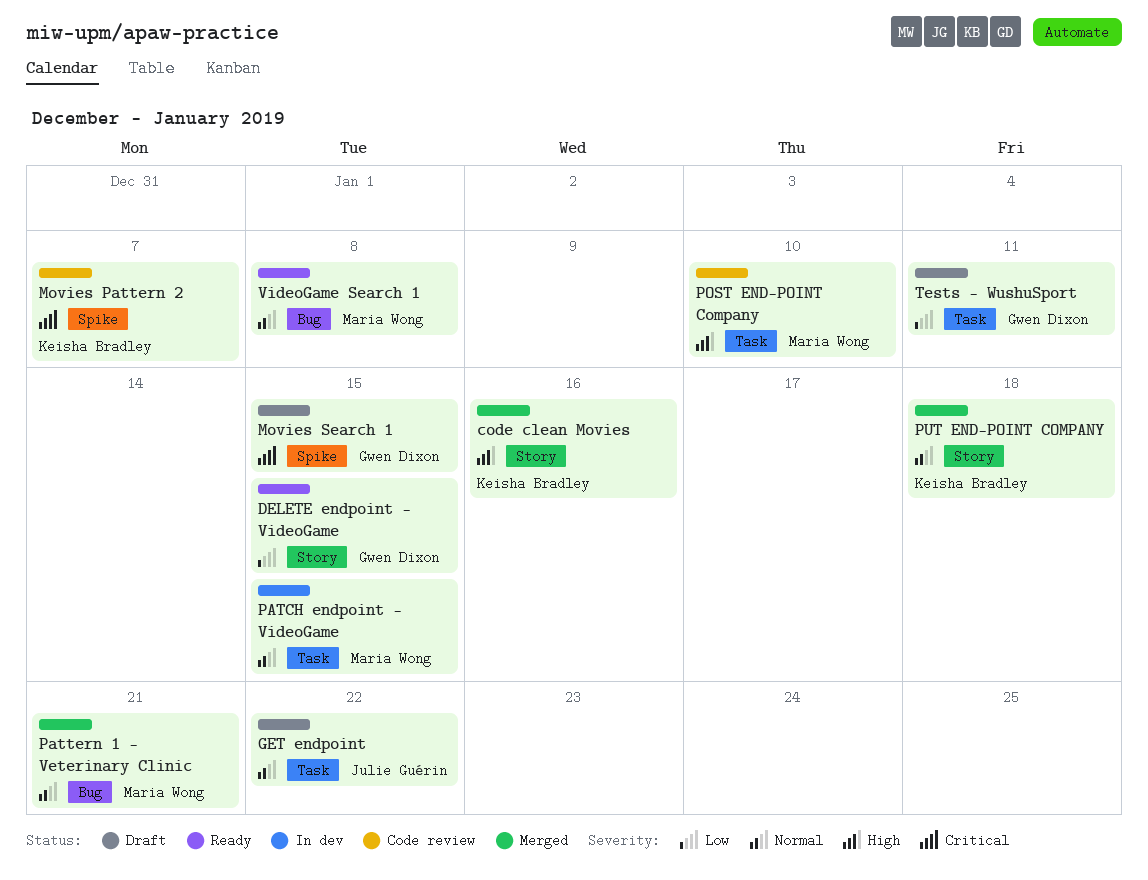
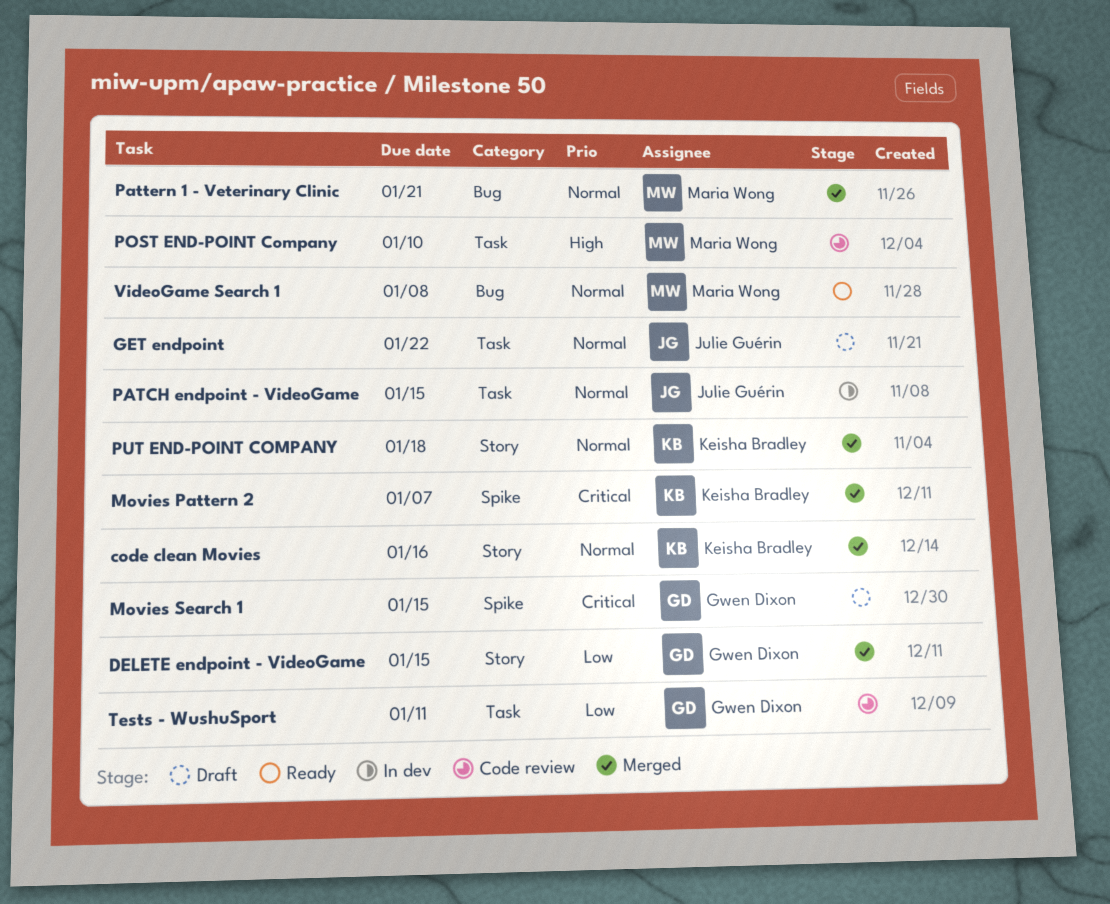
code clean Movies, priority: High -> Normal
DELETE endpoint - VideoGame, status: Ready -> Merged
Movies Pattern 2, status: Code review -> Merged
PATCH endpoint - VideoGame, owner: Maria Wong -> Julie Guérin
Tests - WushuSport, status: Draft -> Code review

